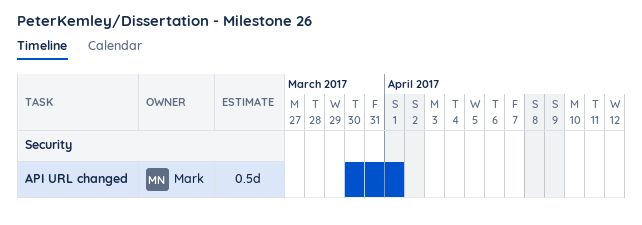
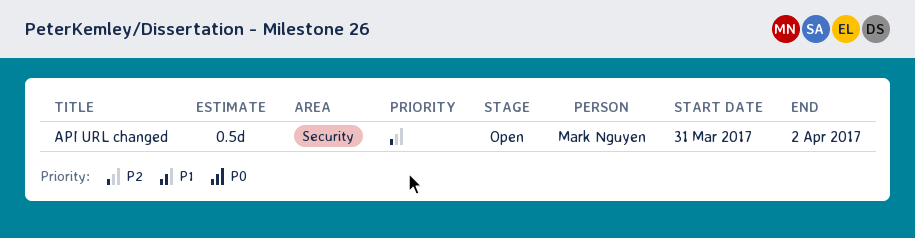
API URL changed, start: Mar 30 -> Mar 31
API URL changed, due: Apr 1 -> Apr 2

